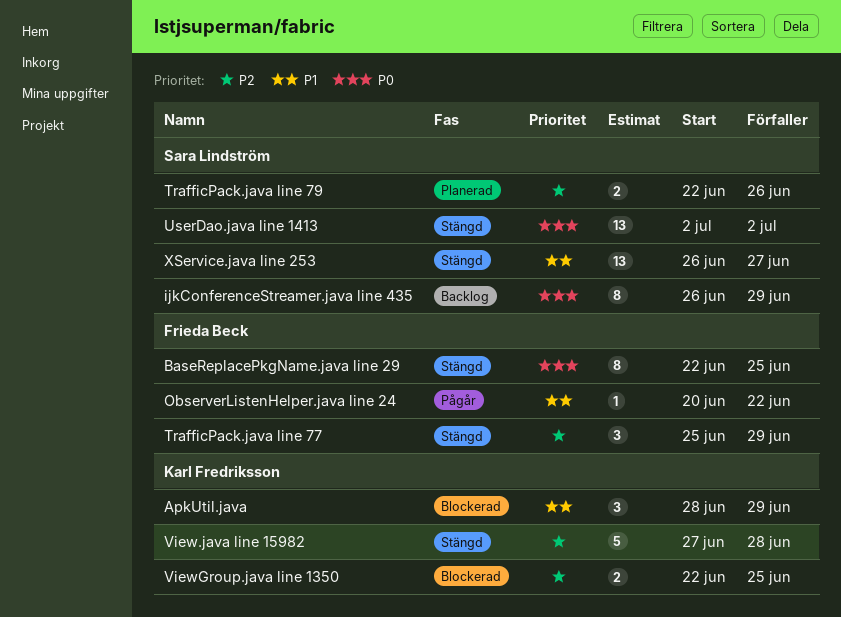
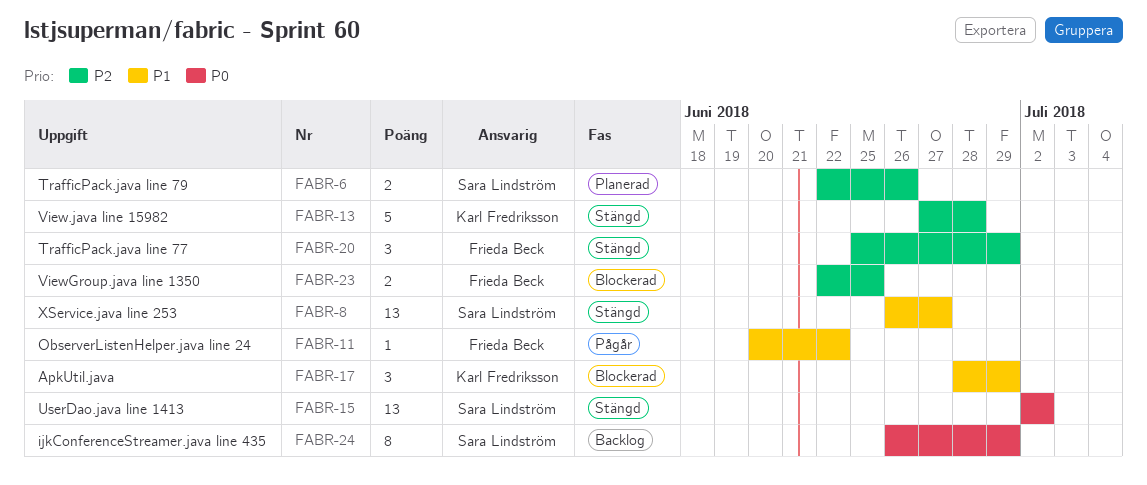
BaseReplacePkgName.java line 29: present -> none
ViewGroup.java line 1350, owner: Karl Fredriksson -> Frieda Beck

